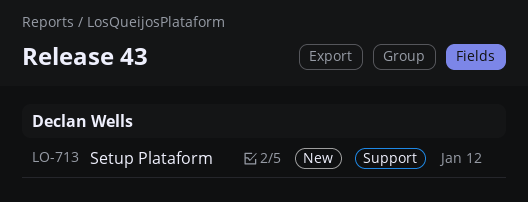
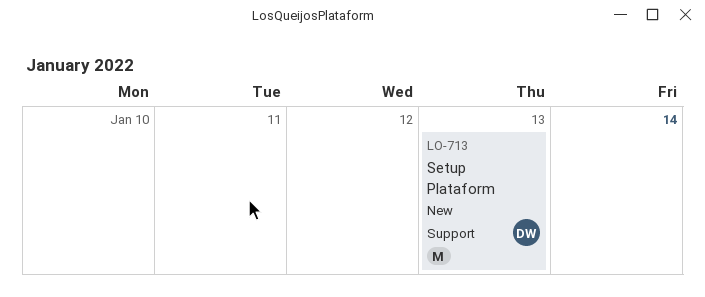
LO-713, due: Jan 12 -> Jan 13

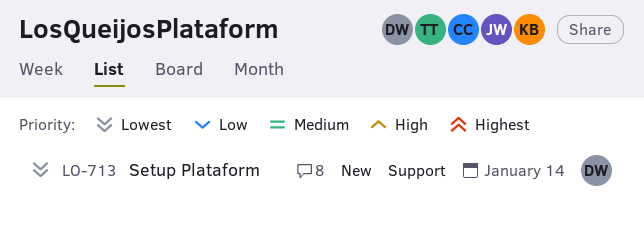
LO-713, due: Jan 13 -> Jan 14

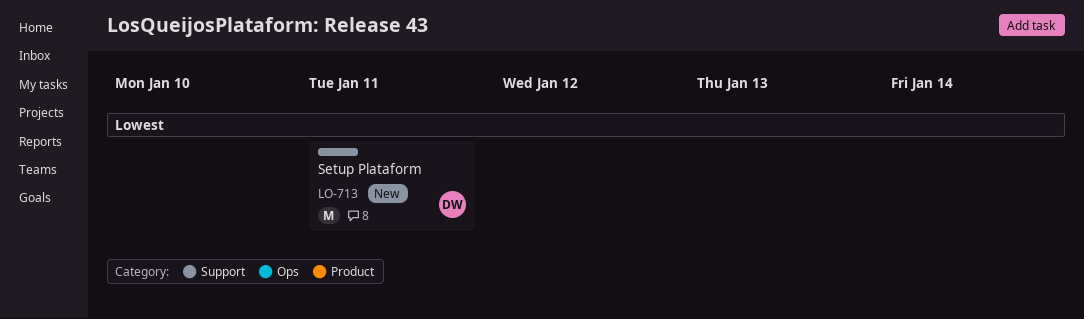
LO-713, due: Jan 14 -> Jan 11

